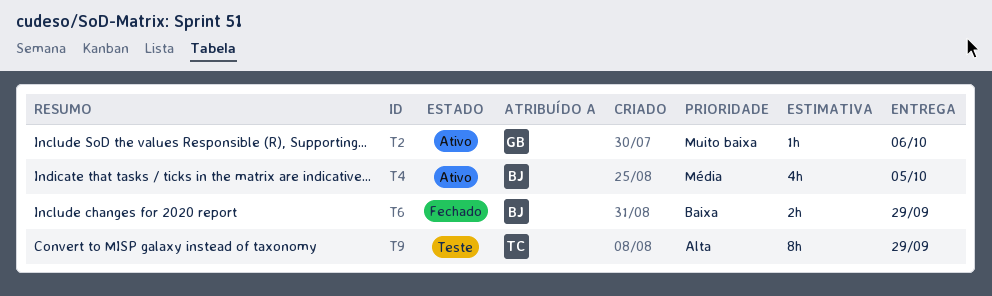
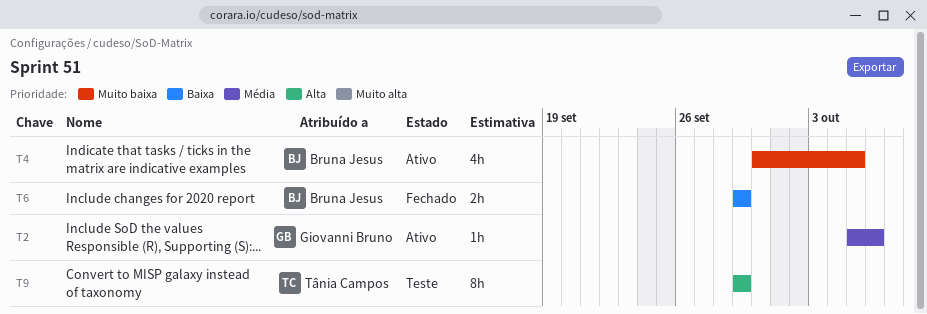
T2, priority: Muito baixa -> Média
T4, priority: Média -> Muito baixa

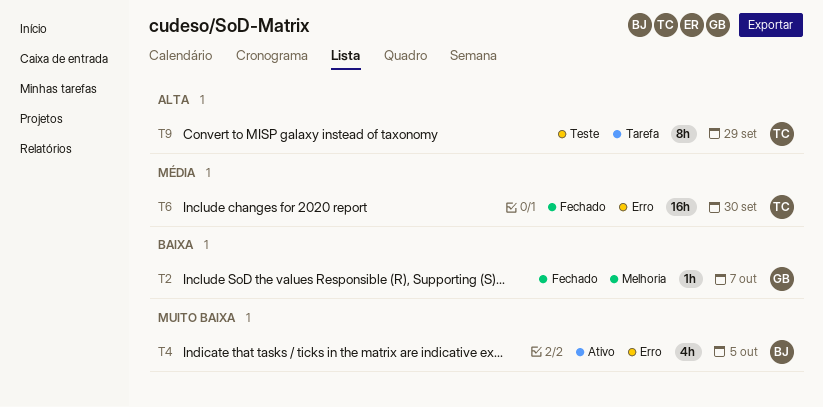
T2, status: Ativo -> Fechado
T2, priority: Média -> Baixa
T2, due: Oct 6 -> Oct 7
T6, owner: Bruna Jesus -> Tânia Campos
T6, priority: Baixa -> Média
T6, estimate: 2h -> 16h
T6, due: Sep 29 -> Sep 30

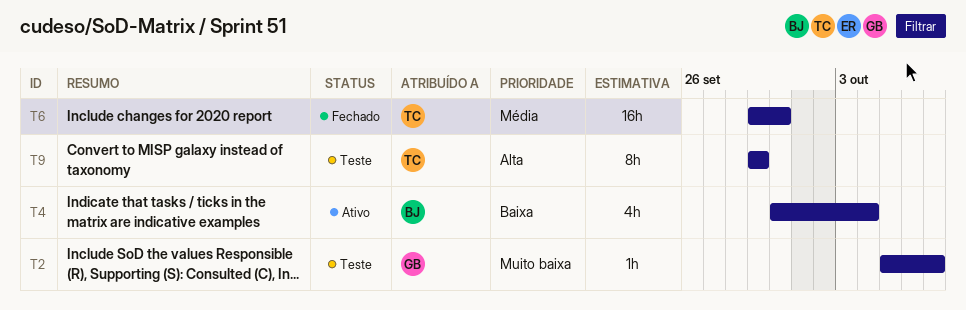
T2, status: Fechado -> Teste
T2, priority: Baixa -> Muito baixa
T4, priority: Muito baixa -> Baixa
T4, due: Oct 5 -> Oct 4

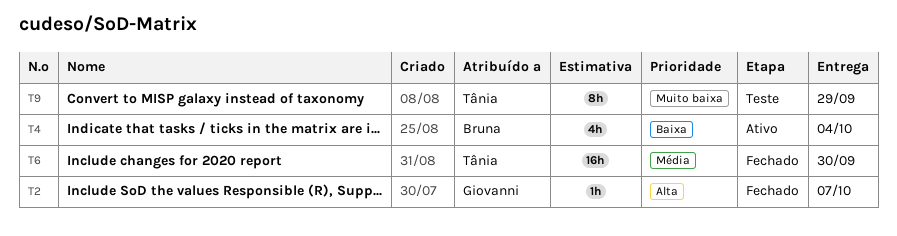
T2, status: Teste -> Fechado
T2, priority: Muito baixa -> Alta
T9, priority: Alta -> Muito baixa

